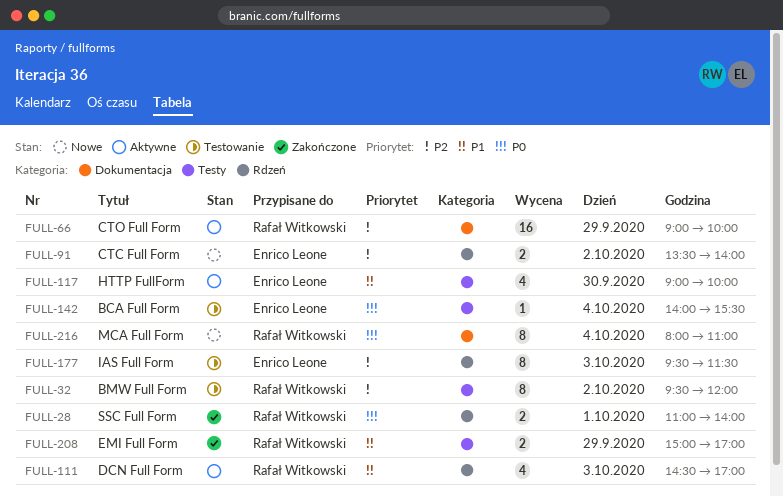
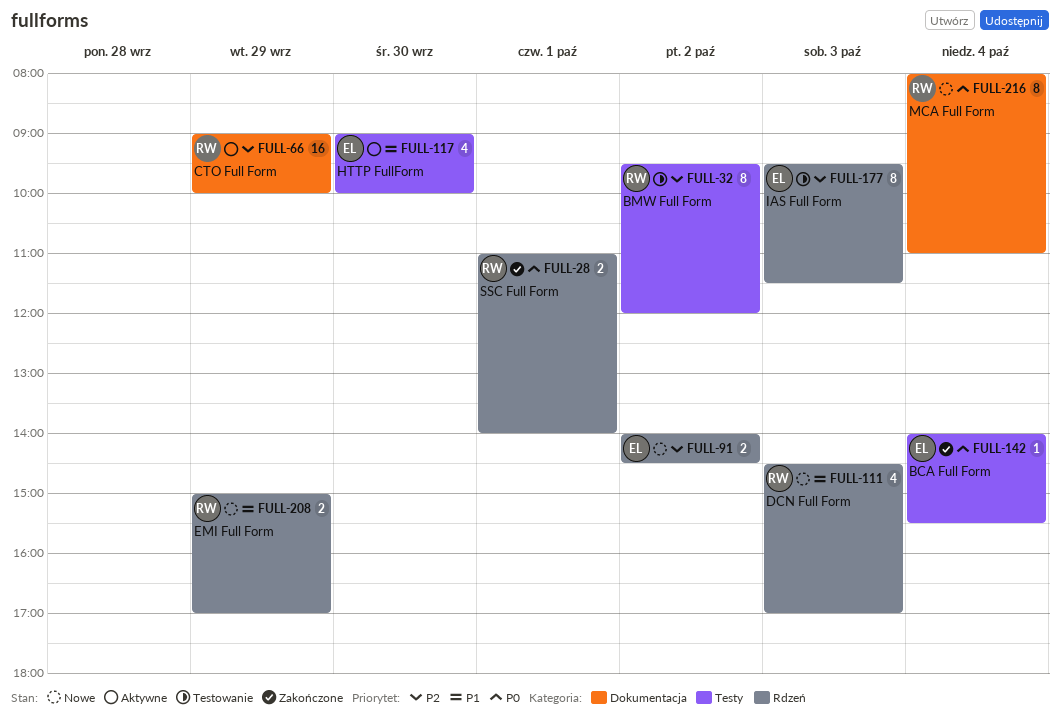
FULL-91, begins: 13:30 -> 14:00
FULL-91, ends: 14:00 -> 14:30
FULL-111, status: Aktywne -> Nowe
FULL-142, status: Testowanie -> Zakończone
FULL-208, status: Zakończone -> Nowe
FULL-208, label: Testy -> Rdzeń

